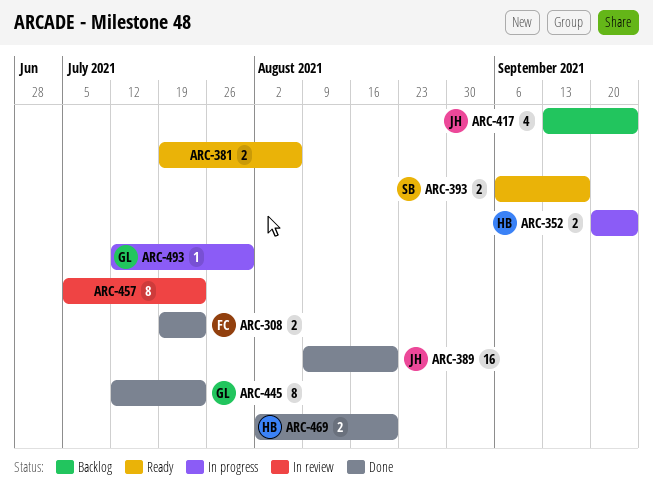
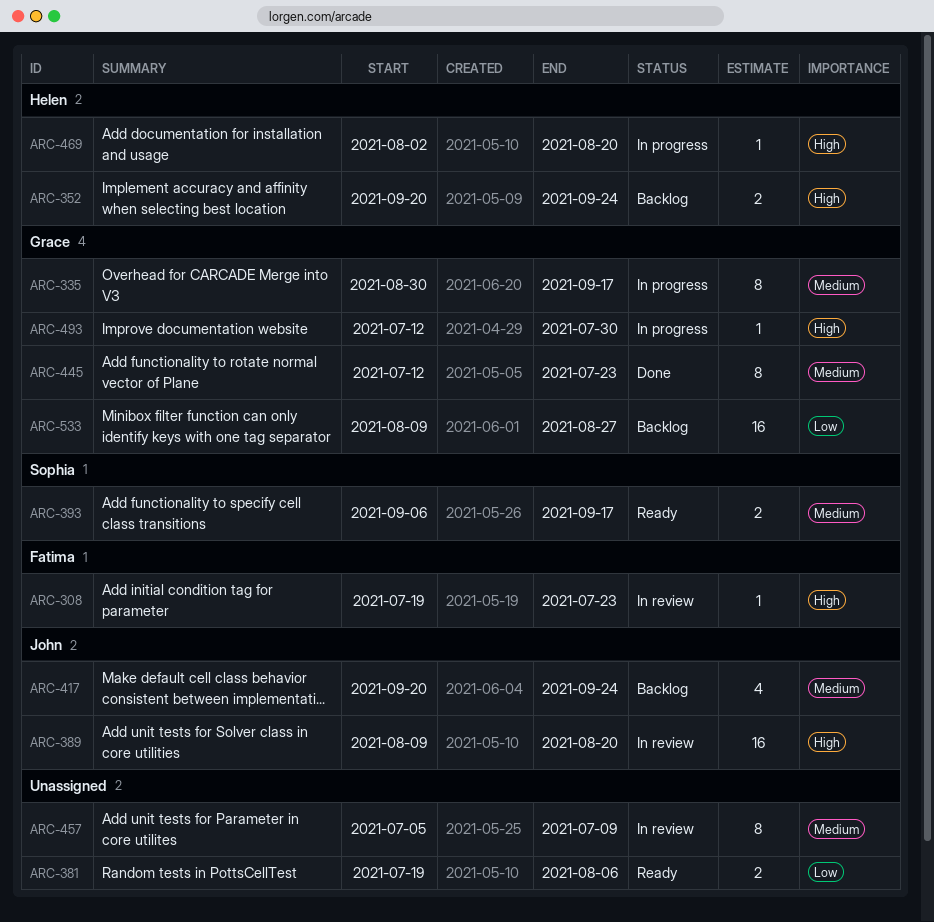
ARC-308, status: Done -> In review
ARC-308, estimate: 2 -> 1
ARC-335: none -> present
ARC-352, status: In progress -> Backlog
ARC-389, status: Done -> In review
ARC-417, start: Sep 13 -> Sep 20
ARC-457, due: Jul 23 -> Jul 9
ARC-469, status: Done -> In progress
ARC-469, estimate: 2 -> 1
ARC-533: none -> present

